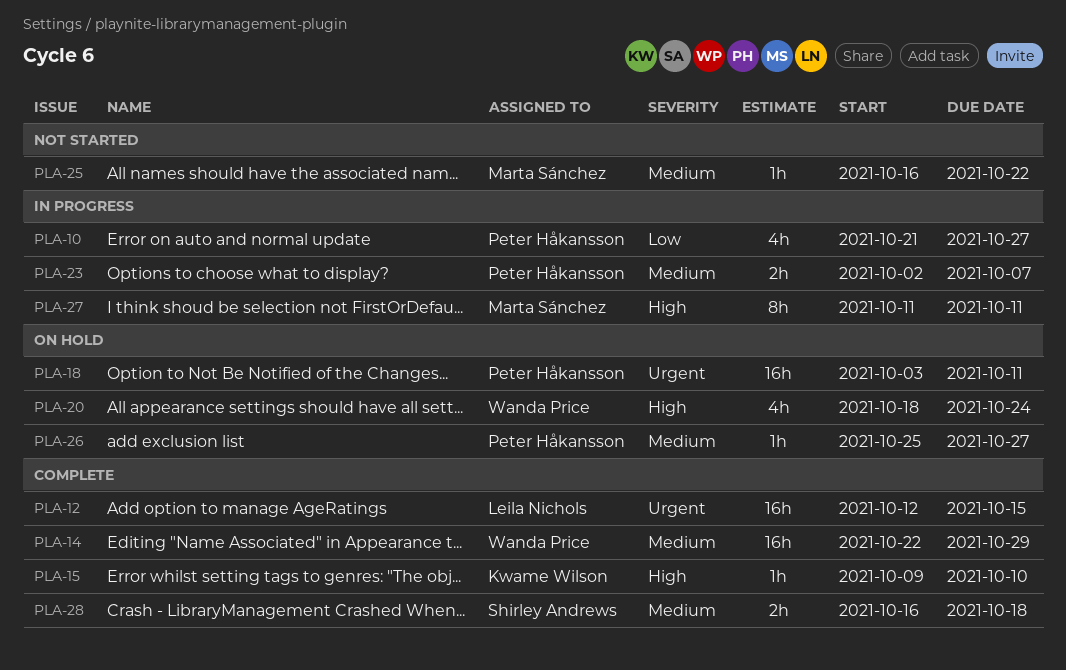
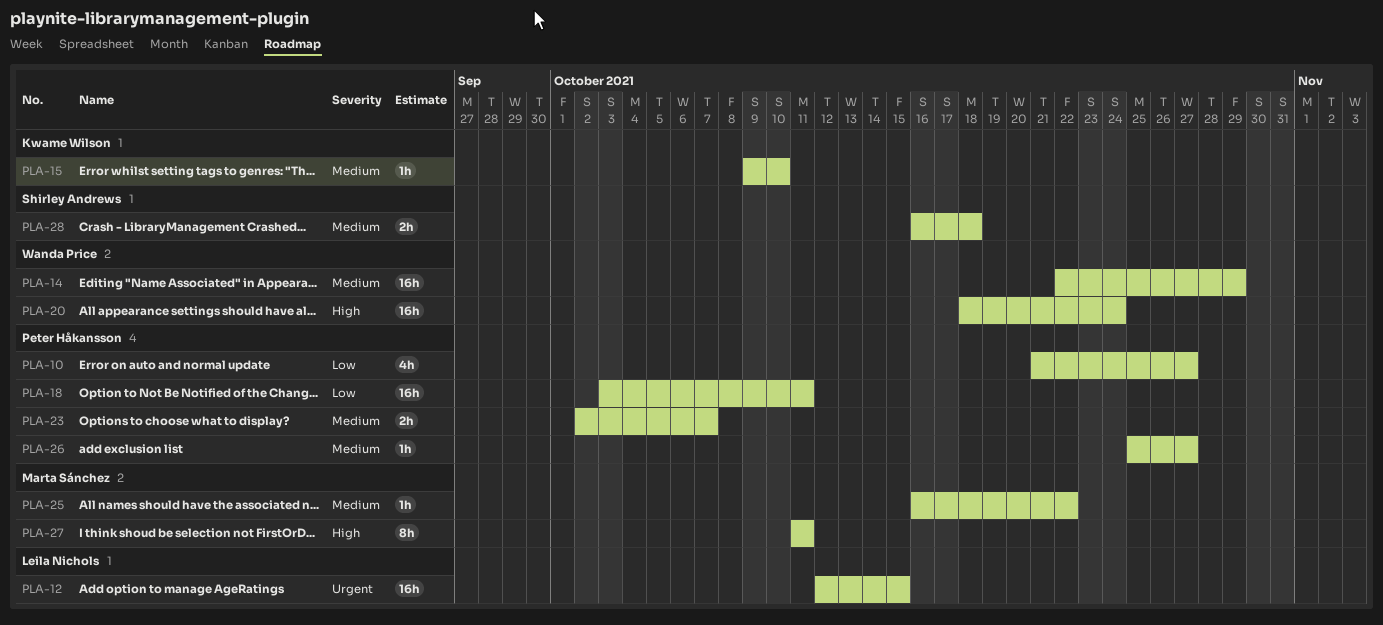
PLA-15, priority: High -> Medium
PLA-18, priority: Urgent -> Low
PLA-20, estimate: 4h -> 16h

